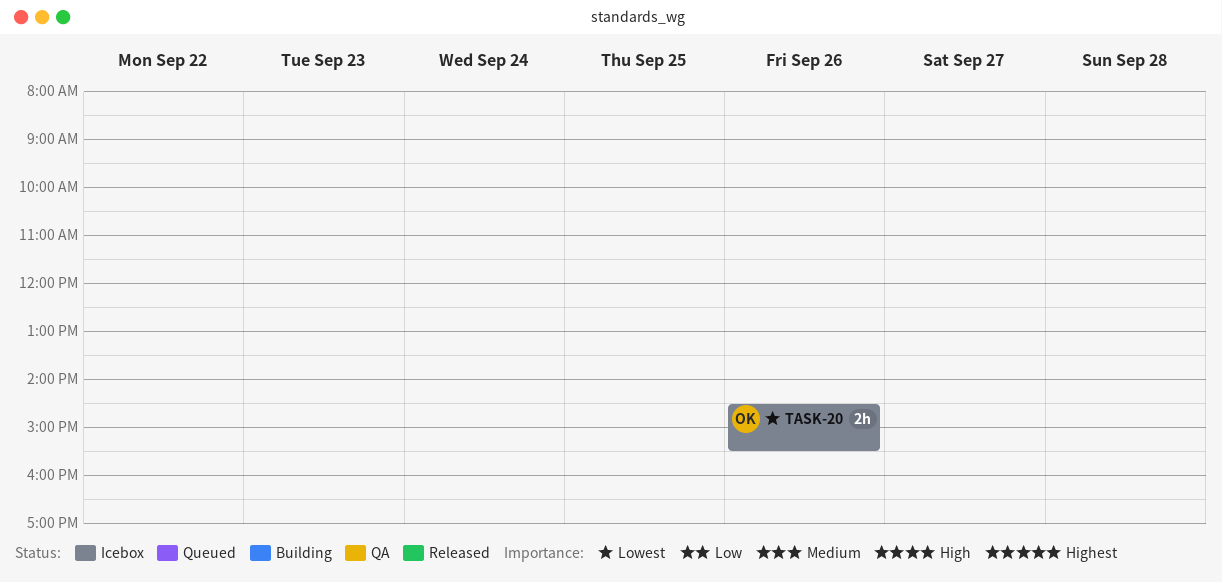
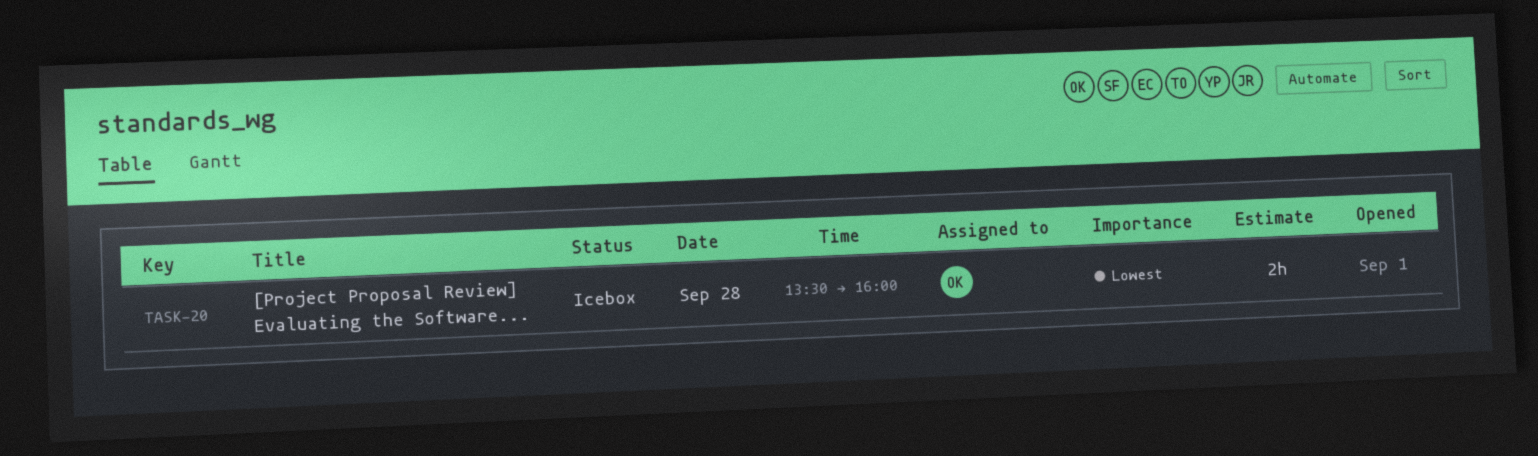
TASK-20, day: Sep 26 -> Sep 28
TASK-20, begins: 14:30 -> 13:30
TASK-20, ends: 15:30 -> 16:00

